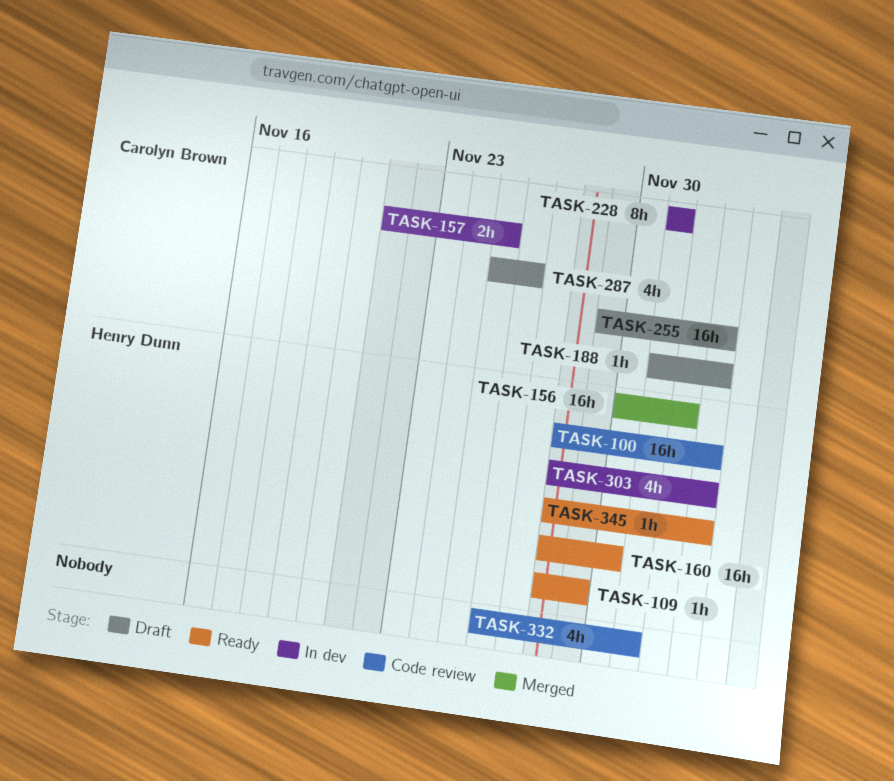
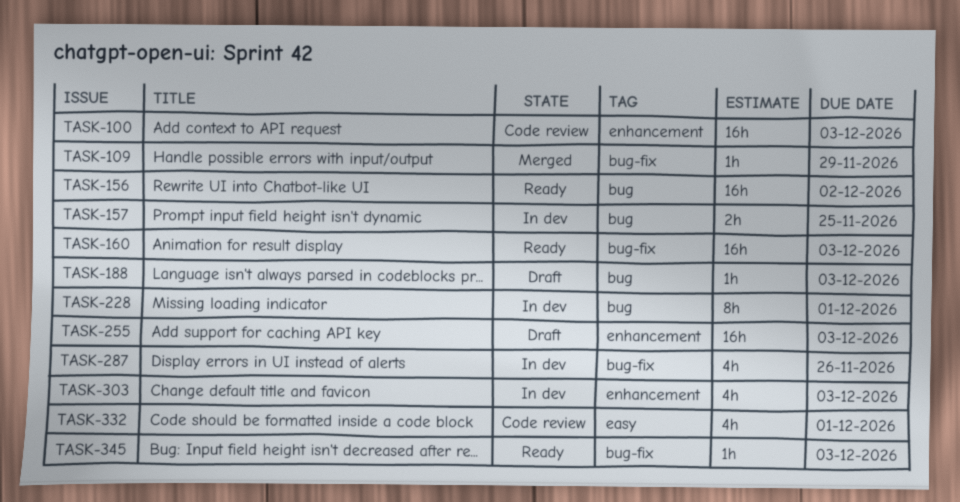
TASK-109, status: Ready -> Merged
TASK-156, status: Merged -> Ready
TASK-160, due: Nov 30 -> Dec 3
TASK-287, status: Draft -> In dev

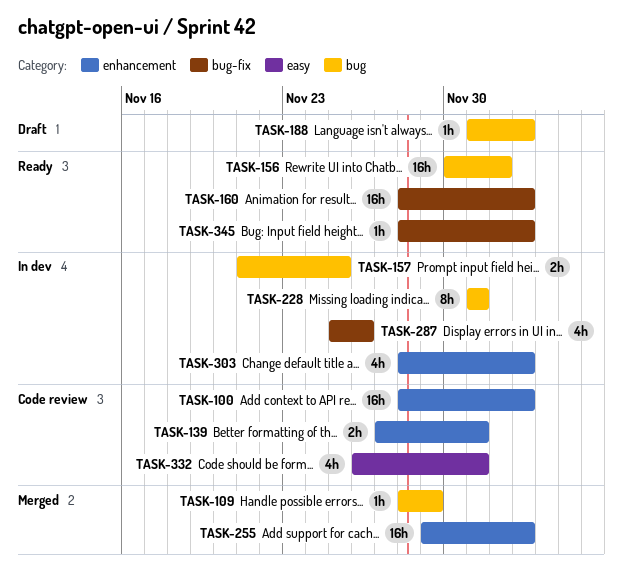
TASK-109, label: bug-fix -> bug
TASK-139: none -> present
TASK-255, status: Draft -> Merged

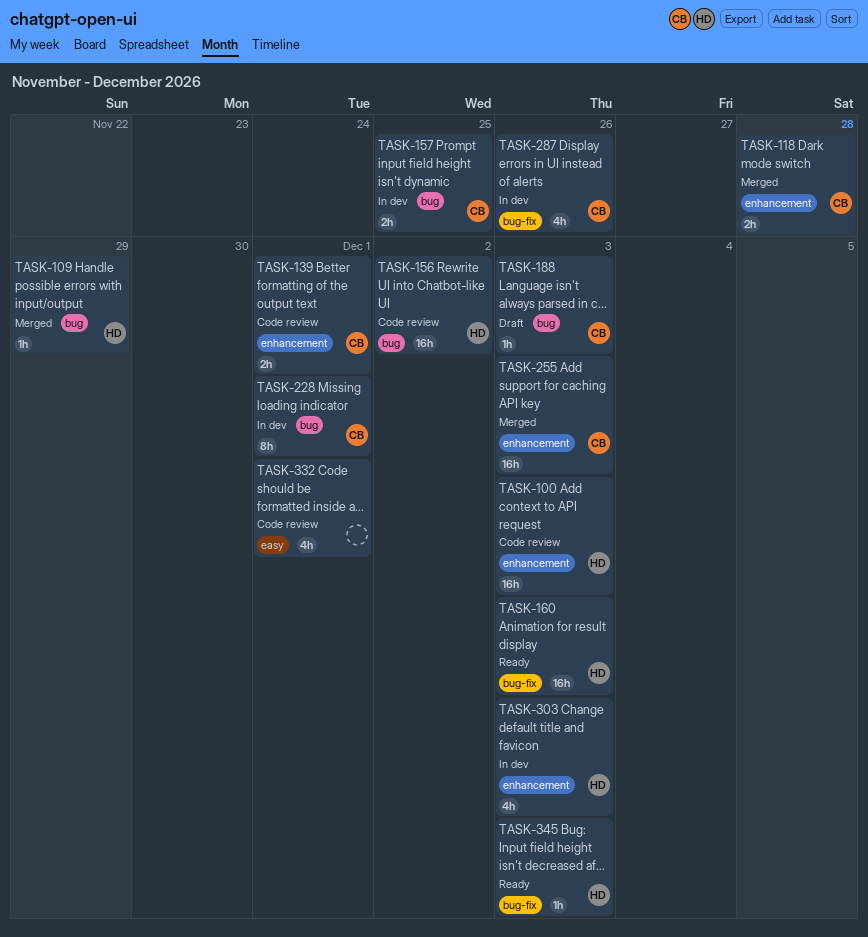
TASK-118: none -> present
TASK-156, status: Ready -> Code review

